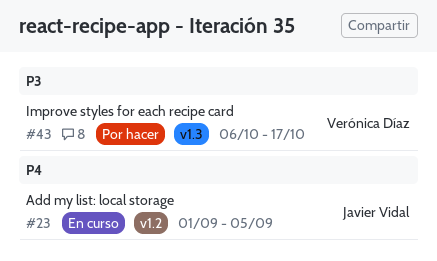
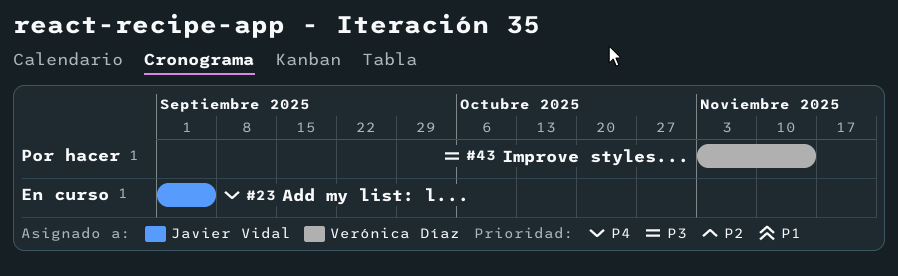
#43, start: Oct 6 -> Nov 3
#43, due: Oct 17 -> Nov 14

